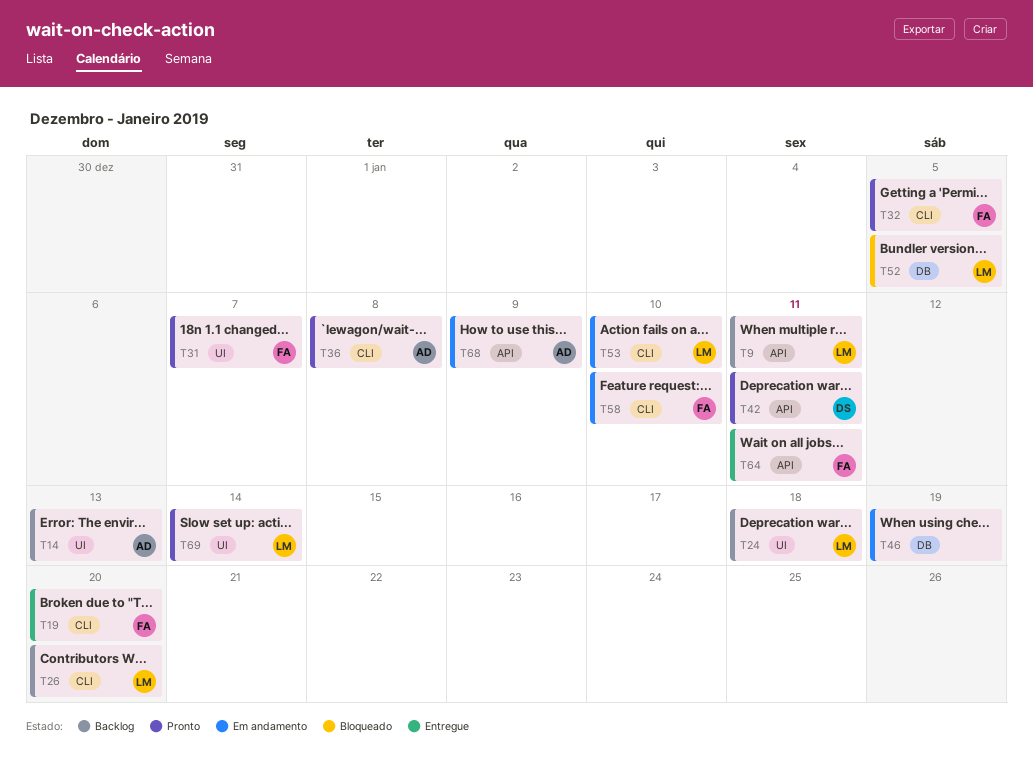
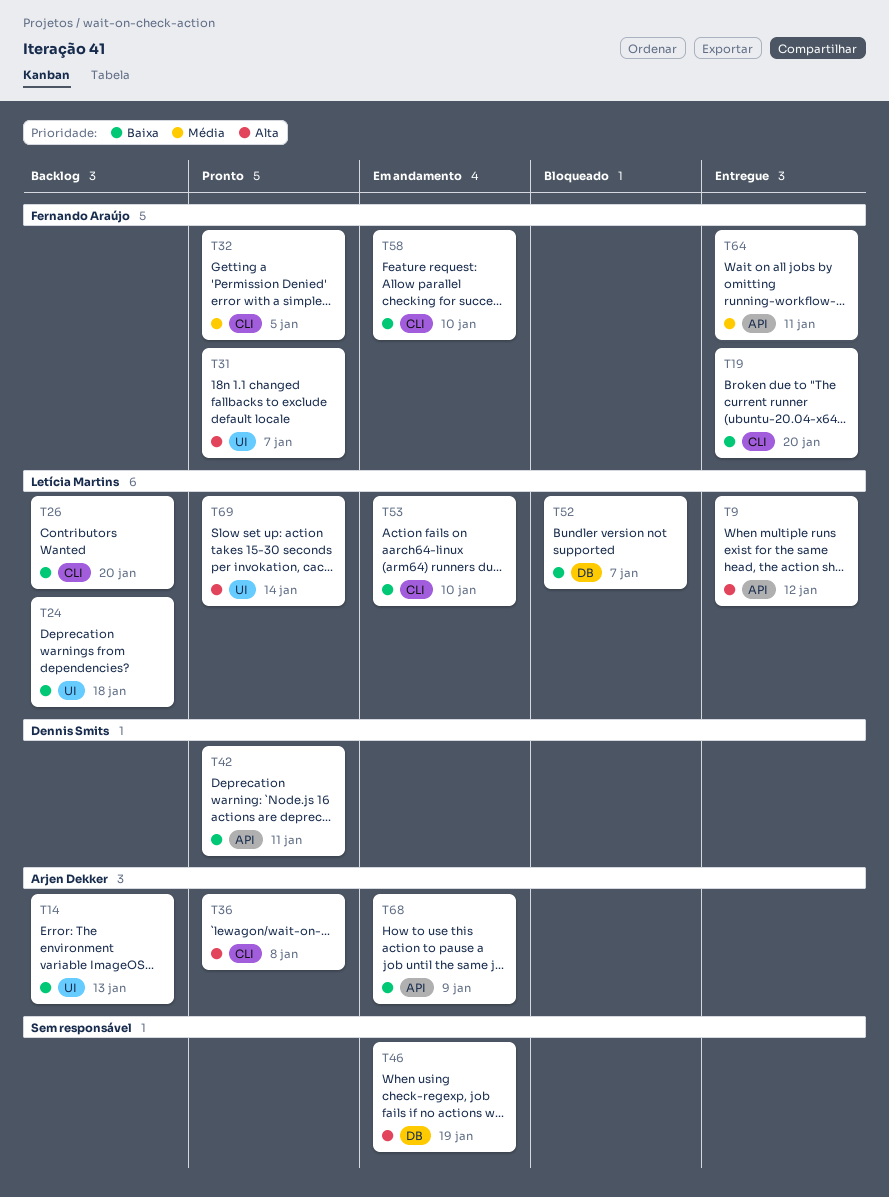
T9, status: Backlog -> Entregue
T9, due: Jan 11 -> Jan 12
T52, due: Jan 5 -> Jan 7

